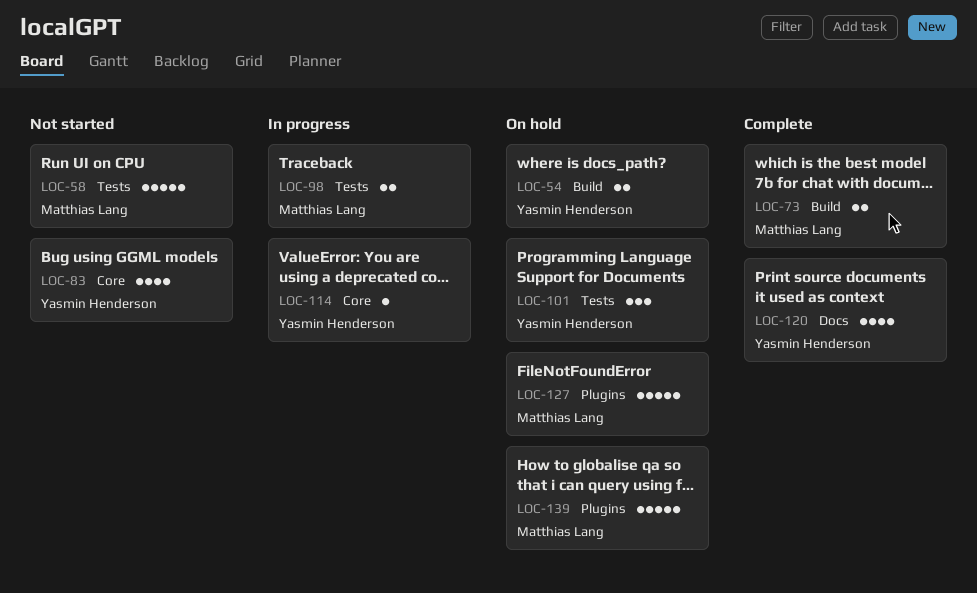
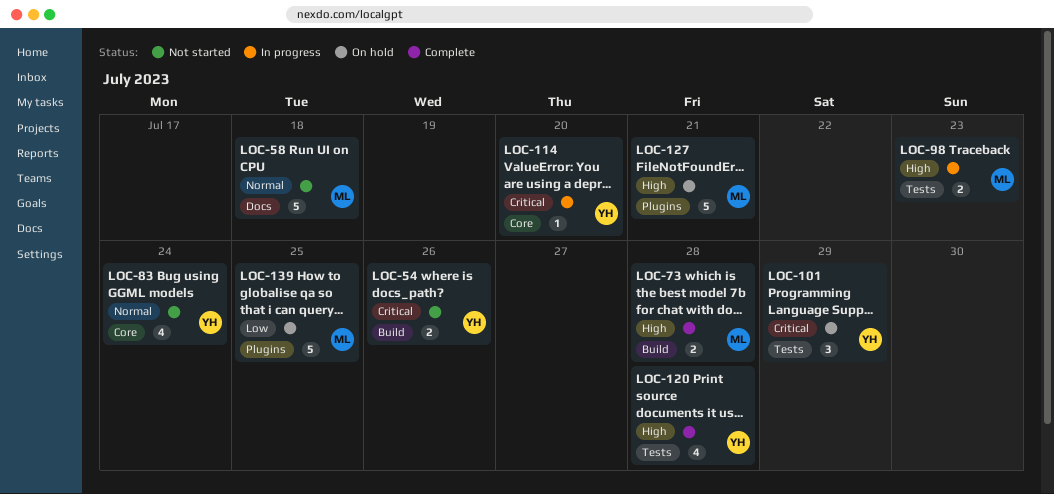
LOC-54, status: On hold -> Not started
LOC-58, label: Tests -> Docs
LOC-120, label: Docs -> Tests

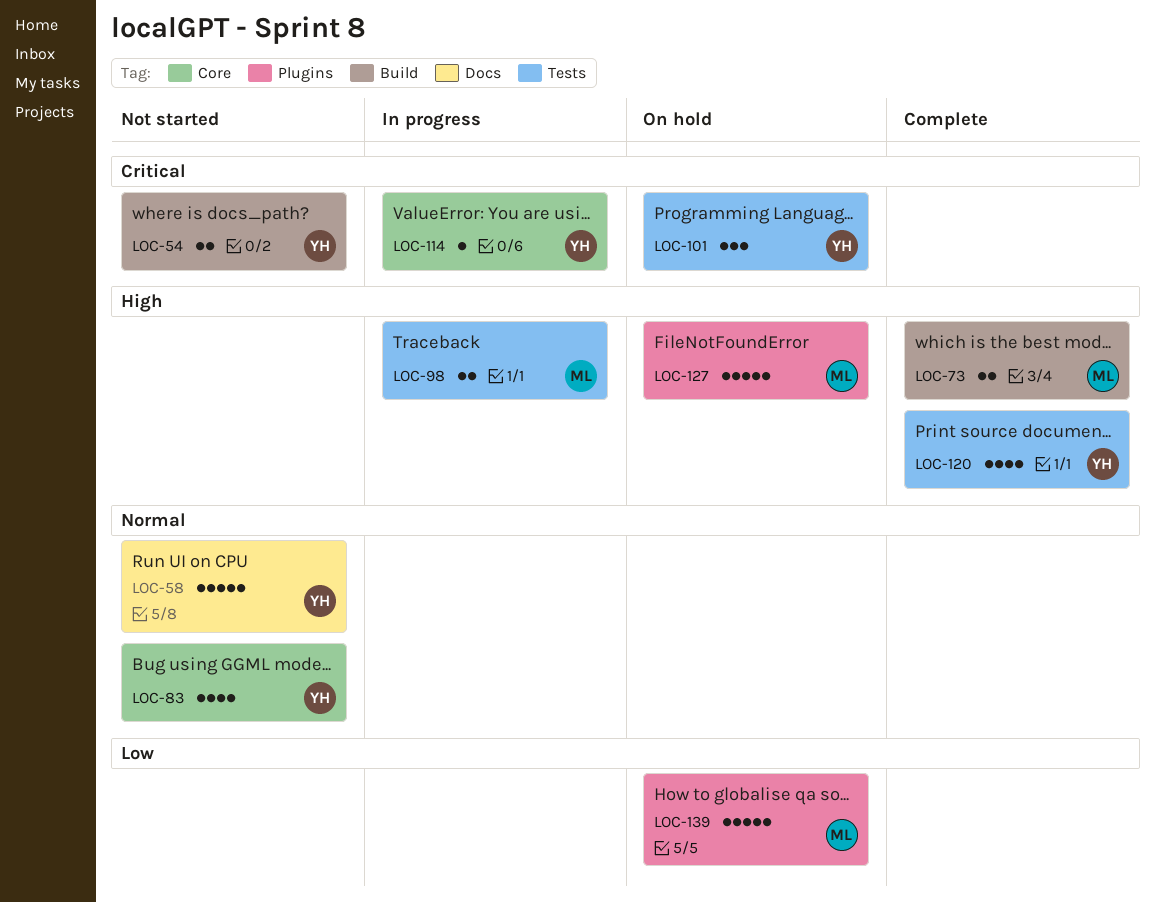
LOC-58, owner: ML -> YH

